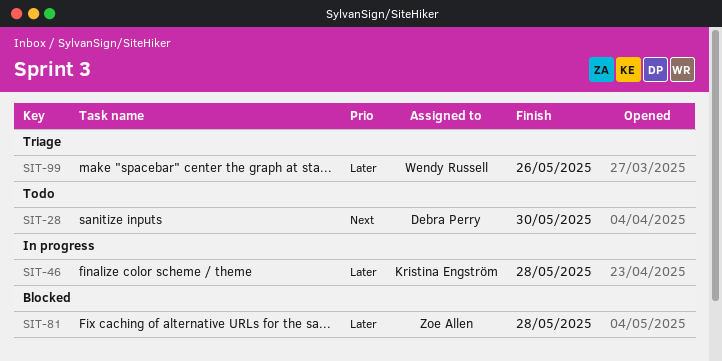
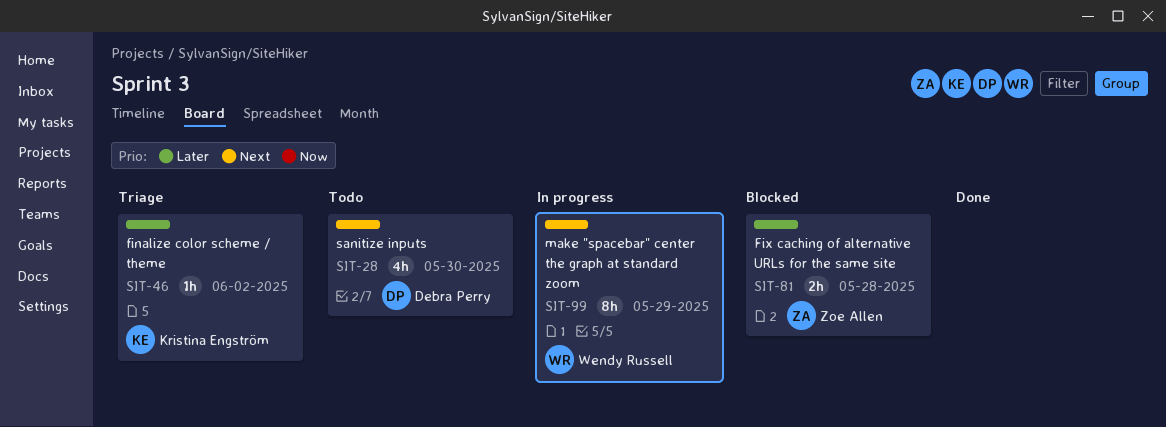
SIT-46, status: In progress -> Triage
SIT-46, due: May 28 -> Jun 2
SIT-99, status: Triage -> In progress
SIT-99, priority: Later -> Next
SIT-99, due: May 26 -> May 29

